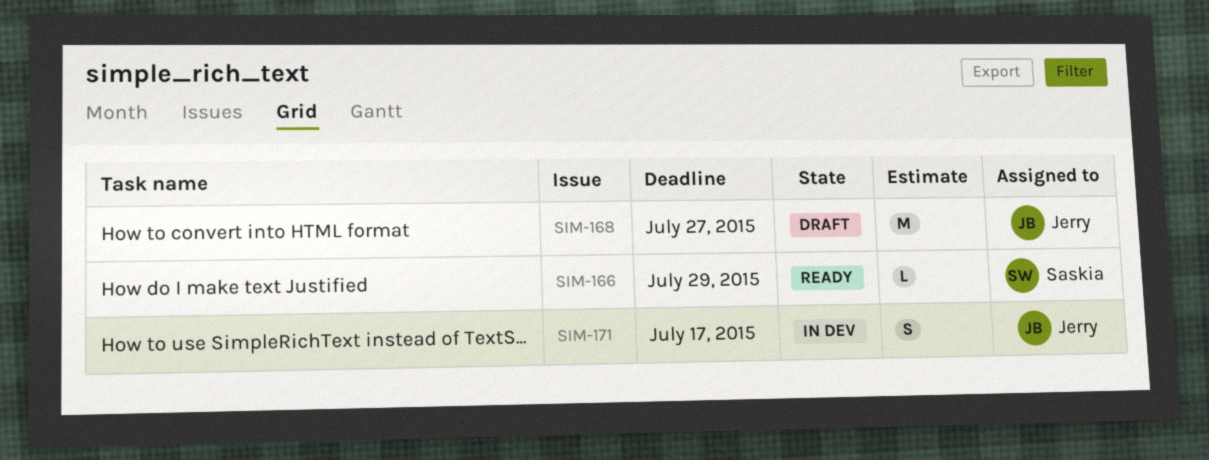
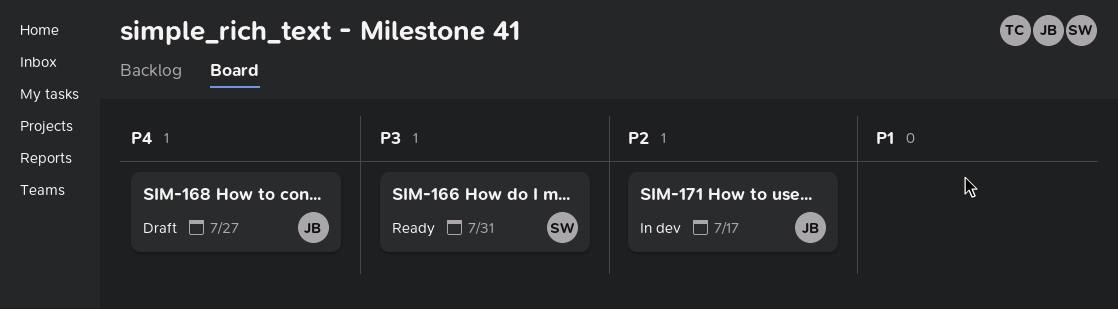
SIM-166, due: Jul 29 -> Jul 31

